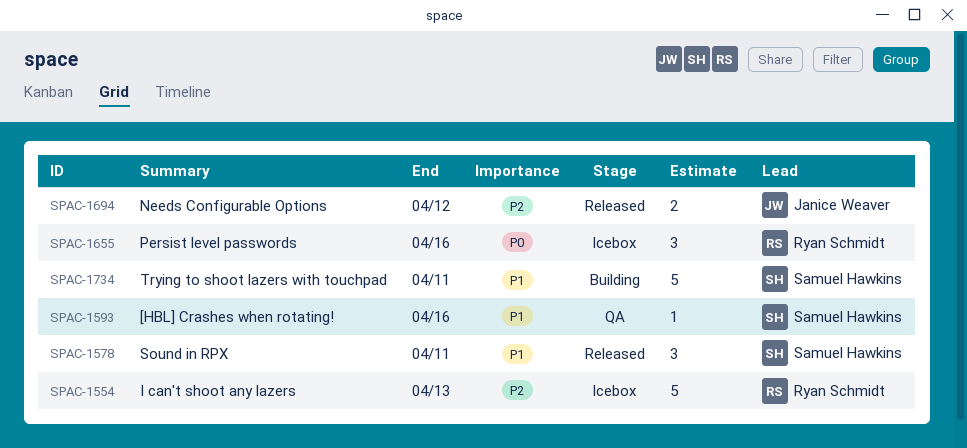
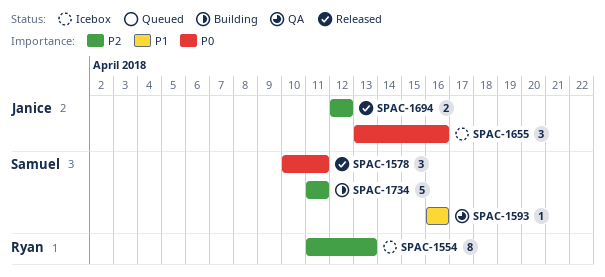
SPAC-1554, estimate: 5 -> 8
SPAC-1578, priority: P1 -> P0
SPAC-1655, owner: Ryan Schmidt -> Janice Weaver
SPAC-1734, priority: P1 -> P2

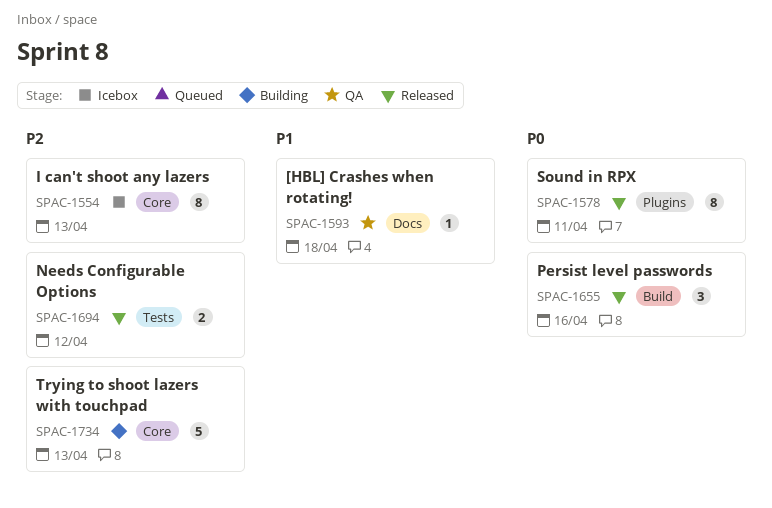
SPAC-1578, estimate: 3 -> 8
SPAC-1593, due: Apr 16 -> Apr 18
SPAC-1655, status: Icebox -> Released
SPAC-1734, due: Apr 11 -> Apr 13

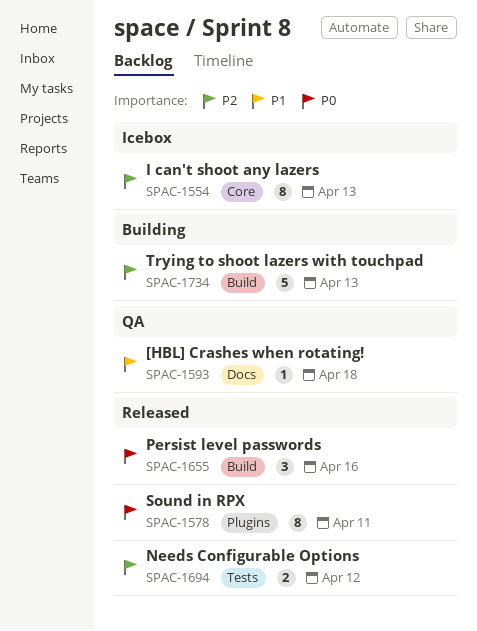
SPAC-1734, label: Core -> Build

